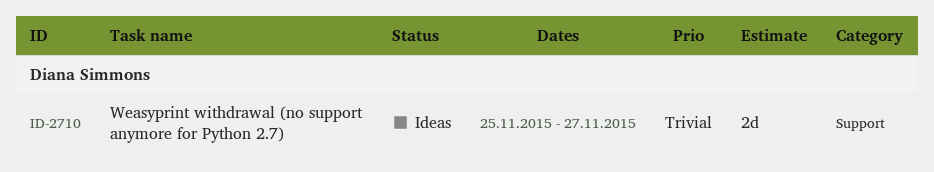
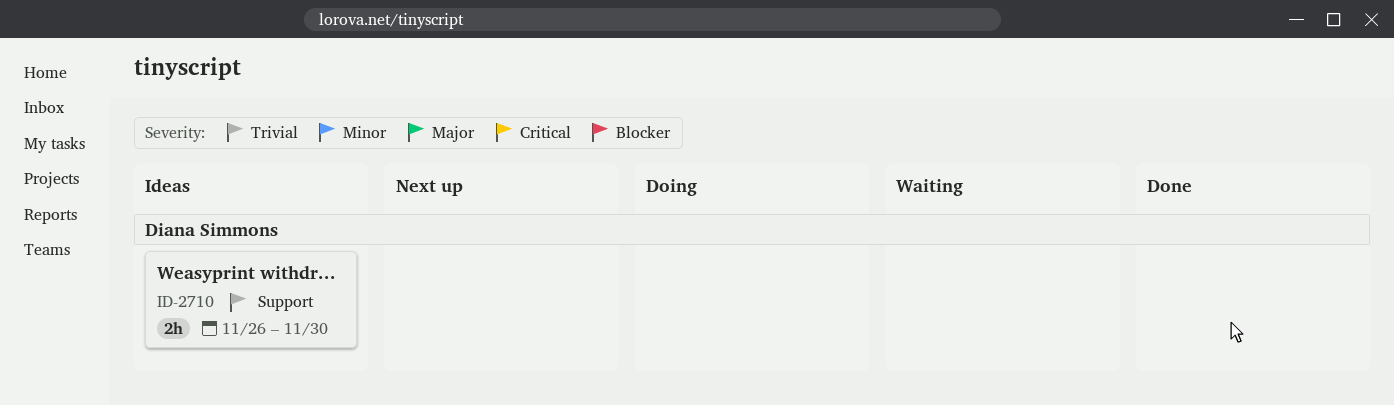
ID-2710, estimate: 2d -> 2h
ID-2710, start: Nov 25 -> Nov 26
ID-2710, due: Nov 27 -> Nov 30

